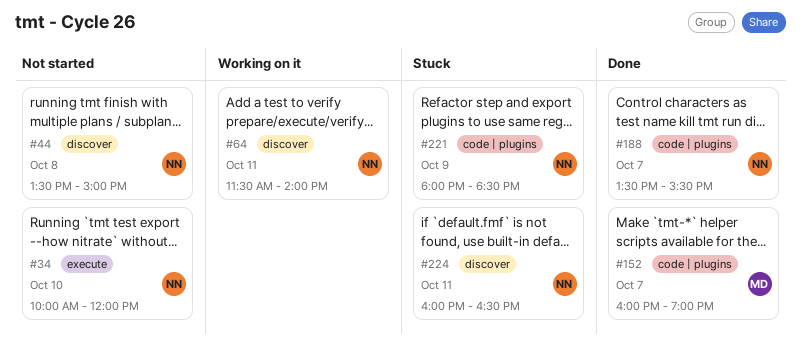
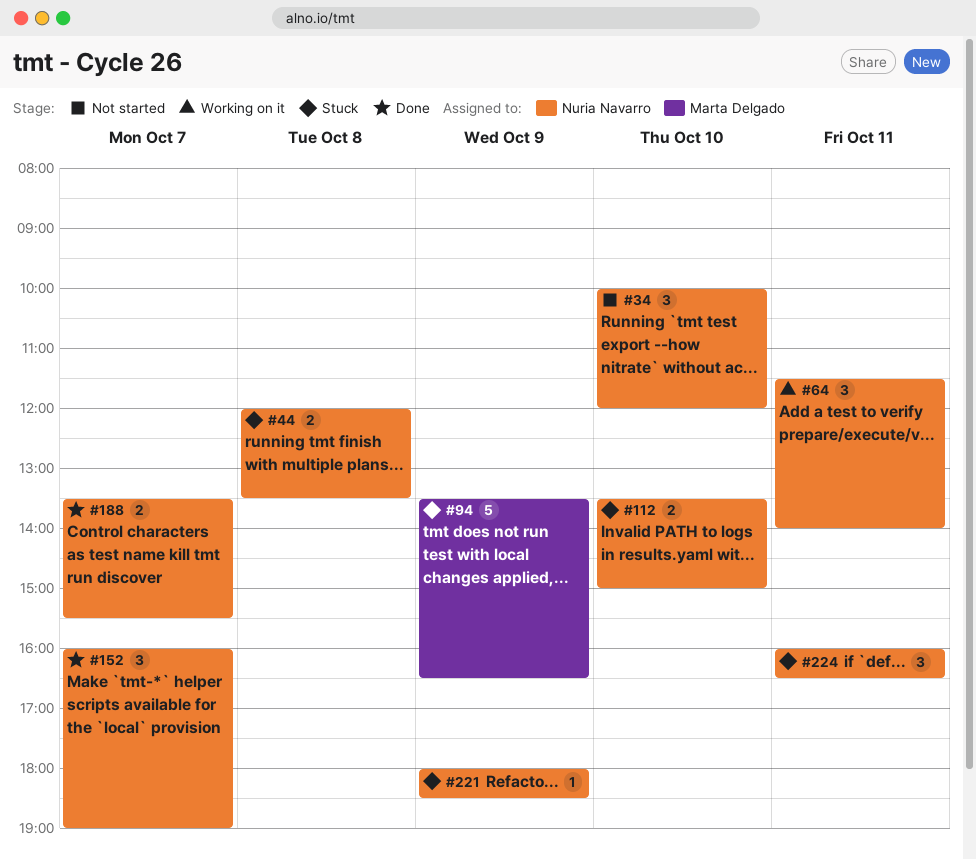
#44, status: Not started -> Stuck
#44, begins: 13:30 -> 12:00
#44, ends: 15:00 -> 13:30
#94: none -> present
#112: none -> present
#152, owner: Marta Delgado -> Nuria Navarro

